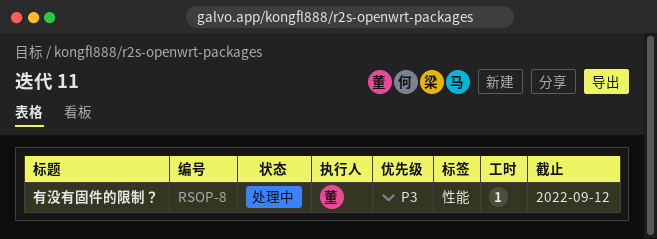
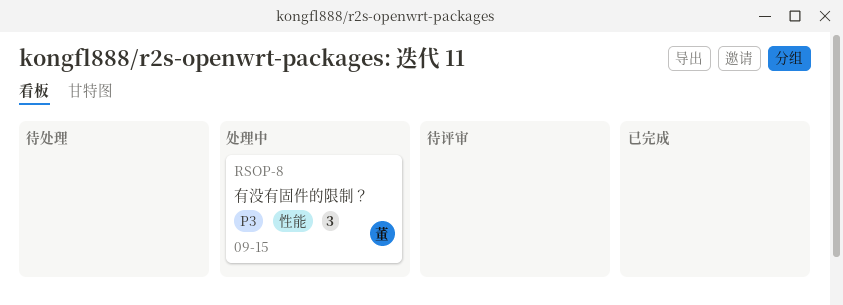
RSOP-8, estimate: 1 -> 3
RSOP-8, due: Sep 12 -> Sep 15

